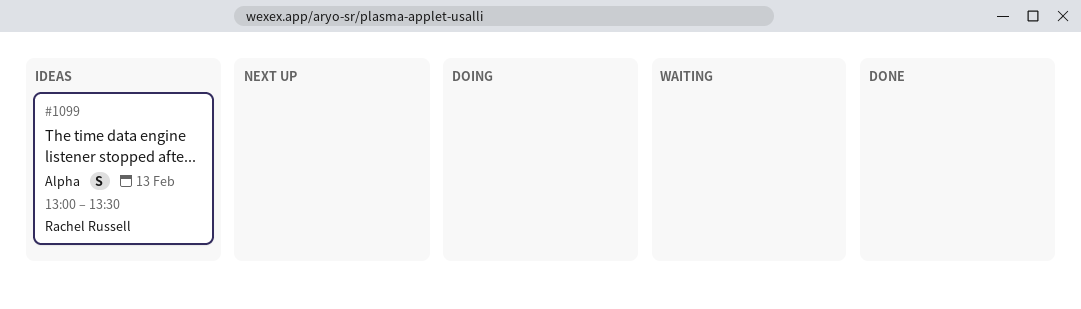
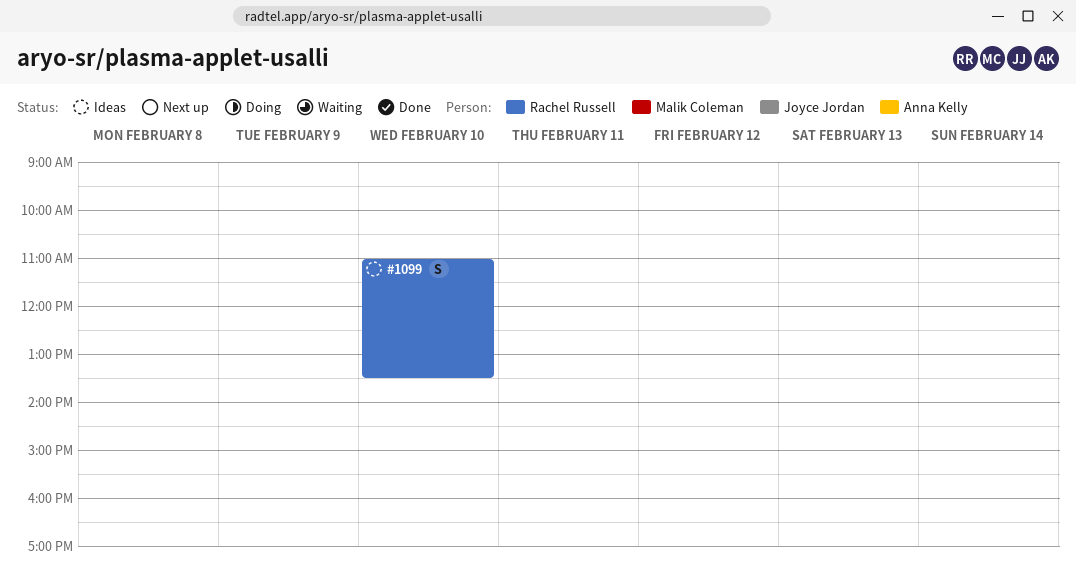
#1099, day: Feb 13 -> Feb 10
#1099, begins: 13:00 -> 11:00

